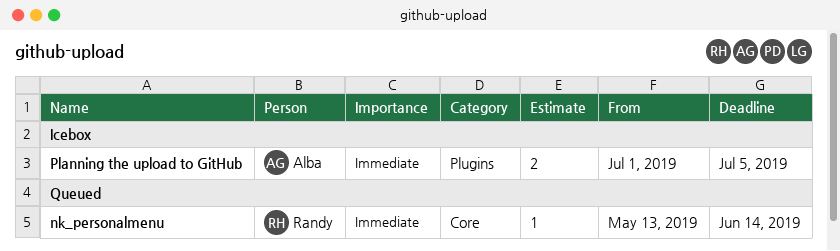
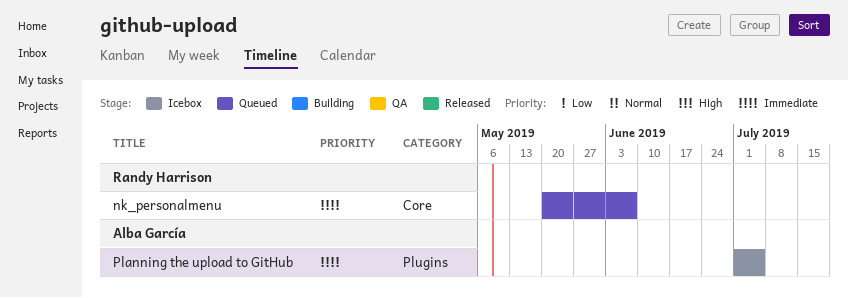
nk_personalmenu, start: May 13 -> May 20
nk_personalmenu, due: Jun 14 -> Jun 7

